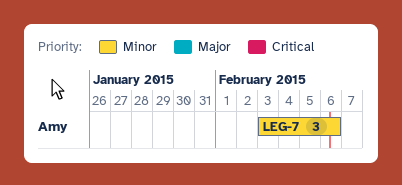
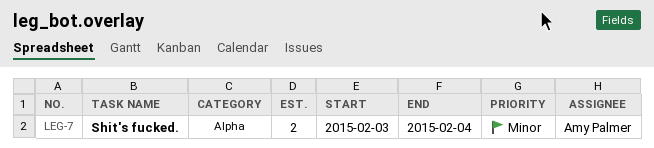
LEG-7, estimate: 3 -> 2
LEG-7, due: Feb 6 -> Feb 4

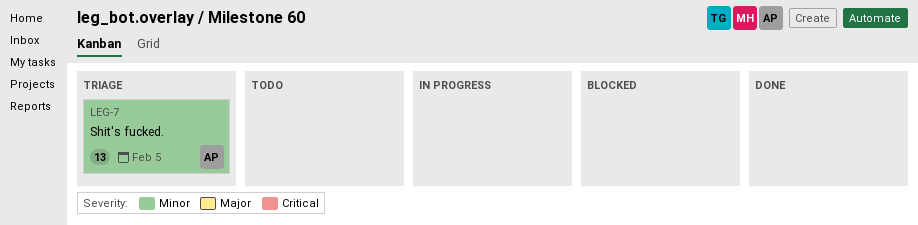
LEG-7, estimate: 2 -> 13
LEG-7, due: Feb 4 -> Feb 5

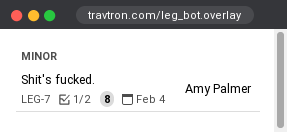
LEG-7, estimate: 13 -> 8
LEG-7, due: Feb 5 -> Feb 4

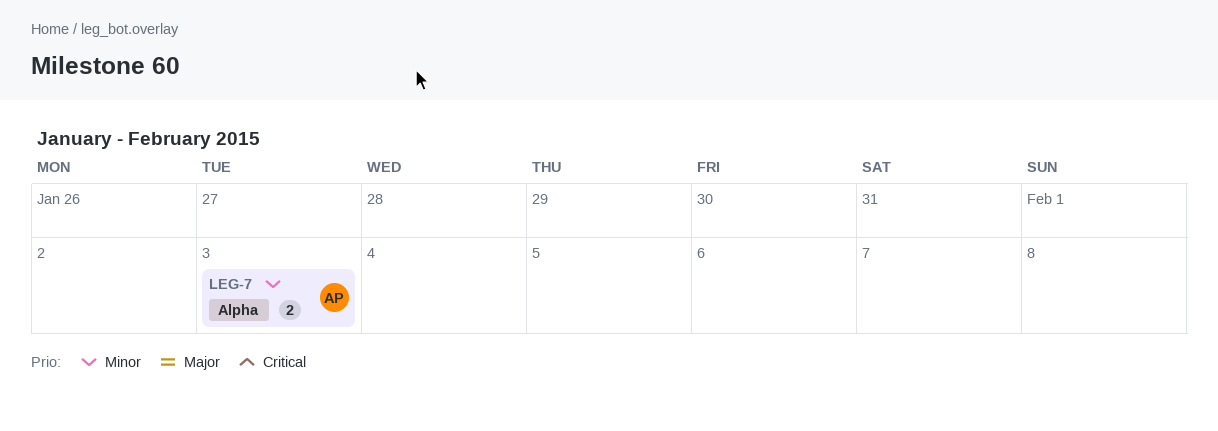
LEG-7, estimate: 8 -> 2
LEG-7, due: Feb 4 -> Feb 3

